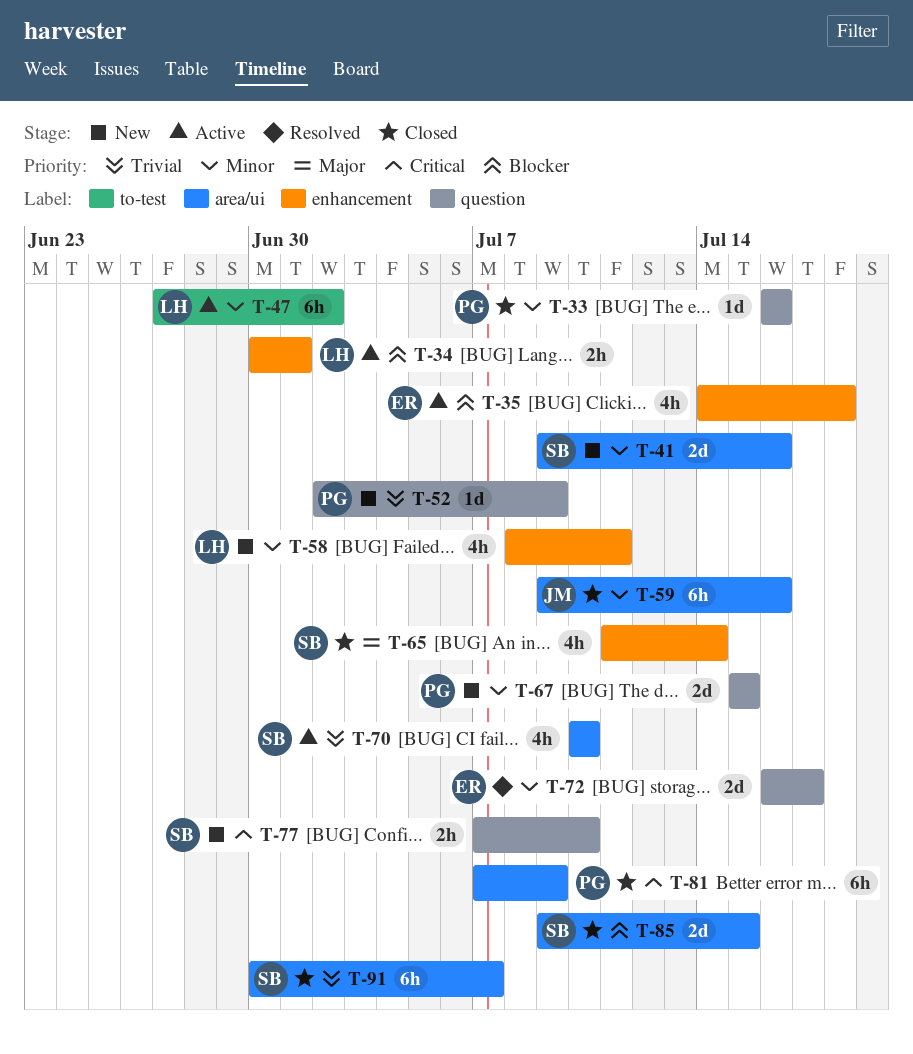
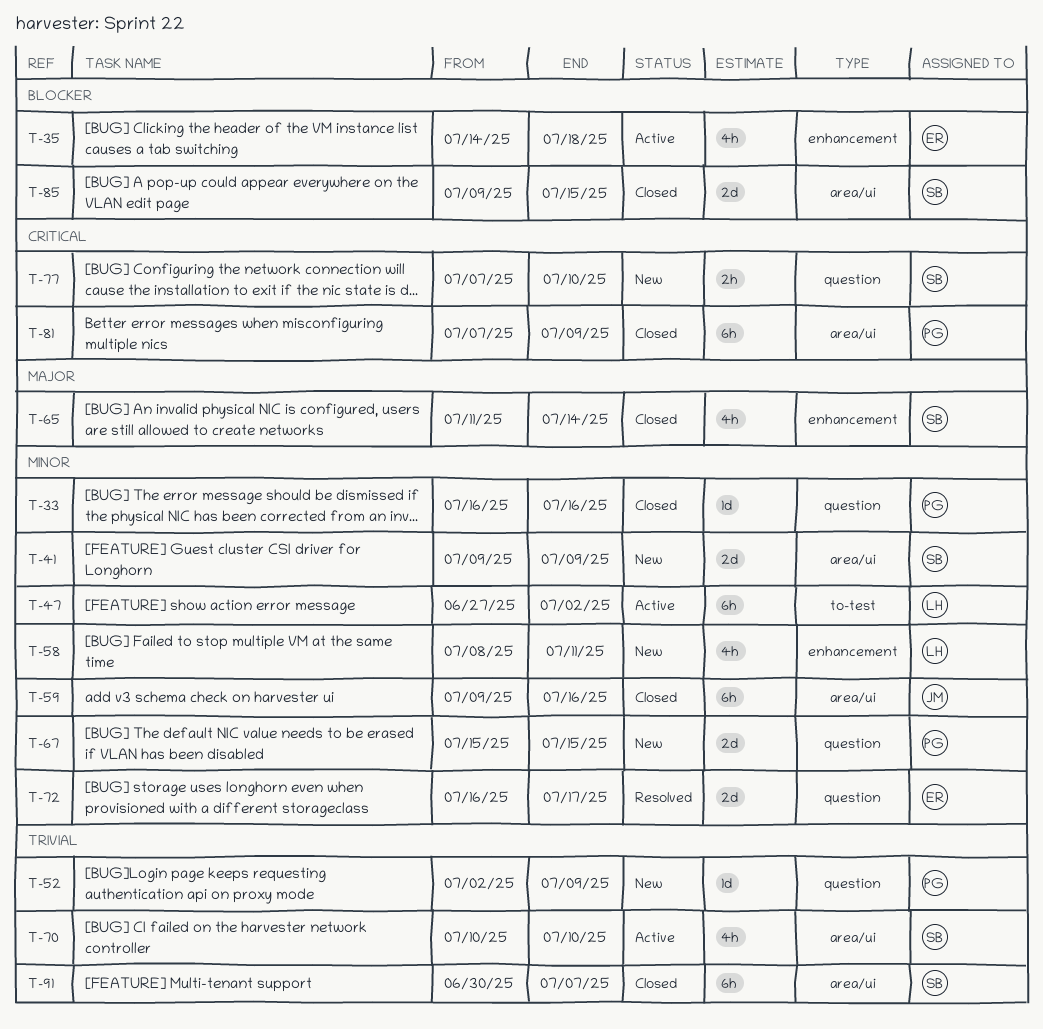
T-34: present -> none
T-41, due: Jul 16 -> Jul 9

